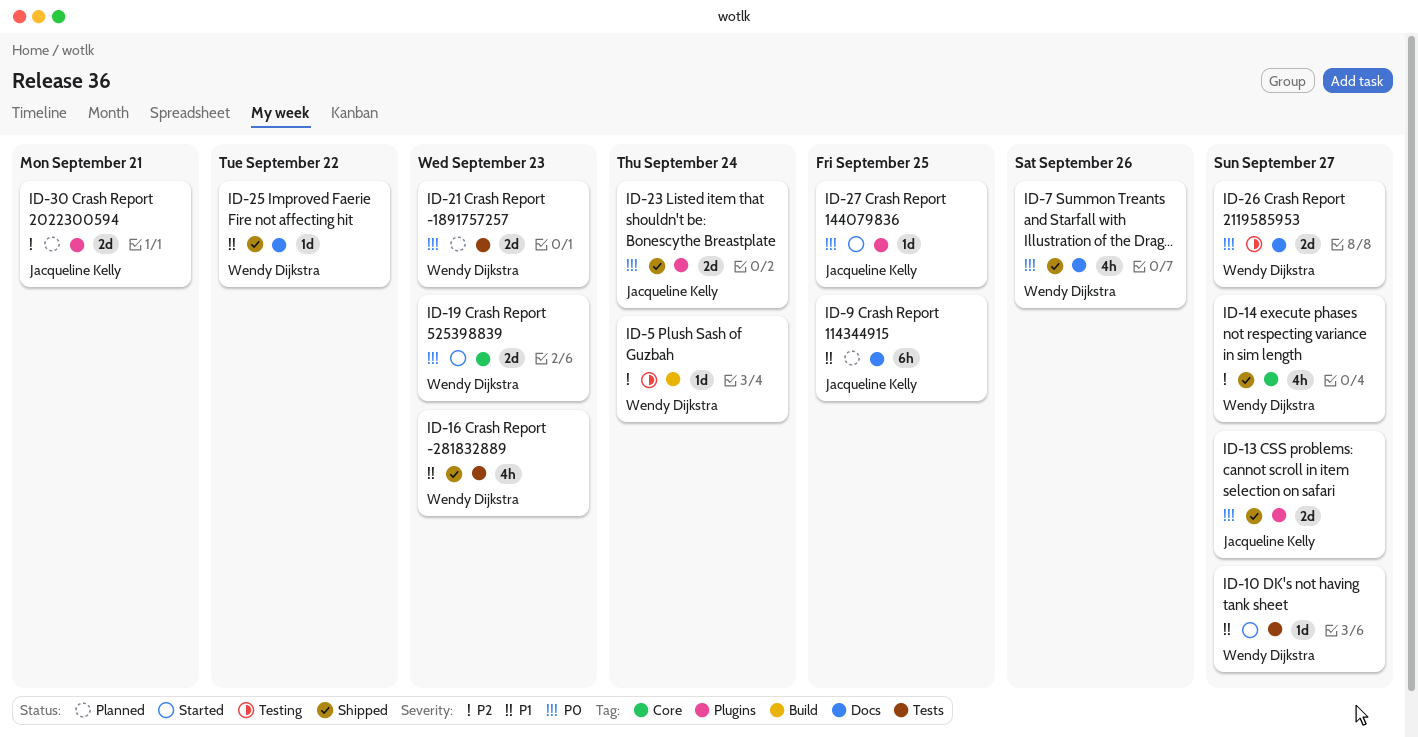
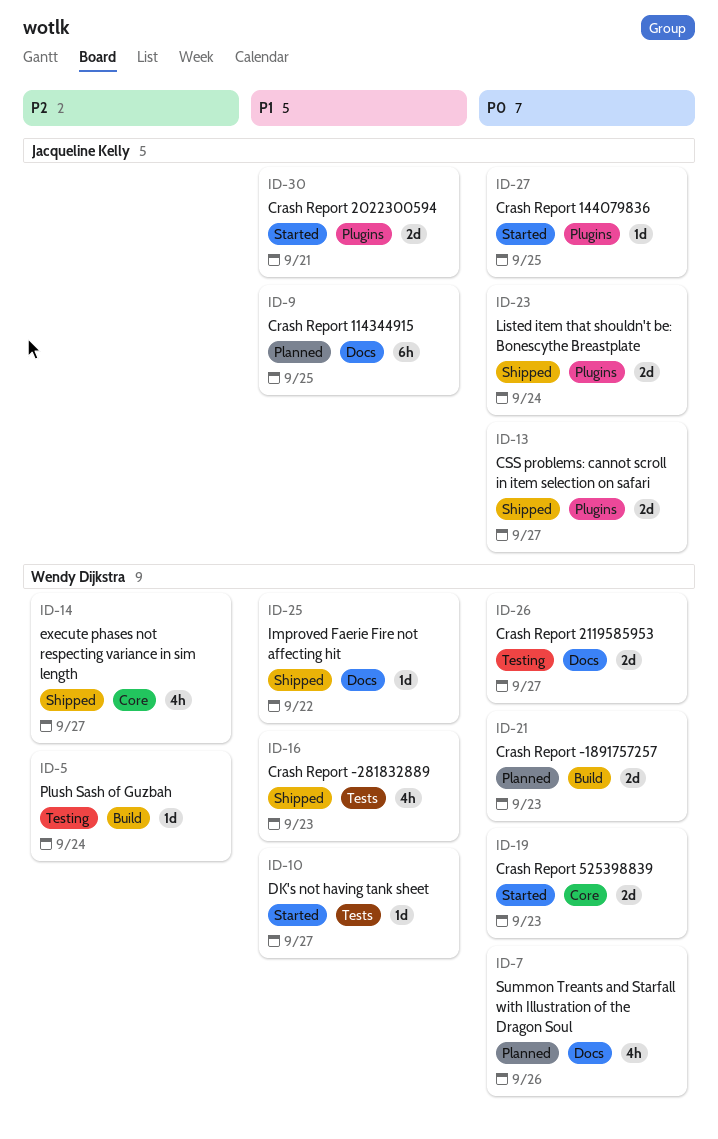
ID-7, status: Shipped -> Planned
ID-21, label: Tests -> Build
ID-30, status: Planned -> Started
ID-30, priority: P2 -> P1

